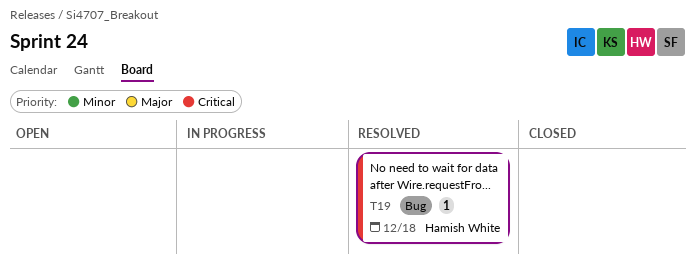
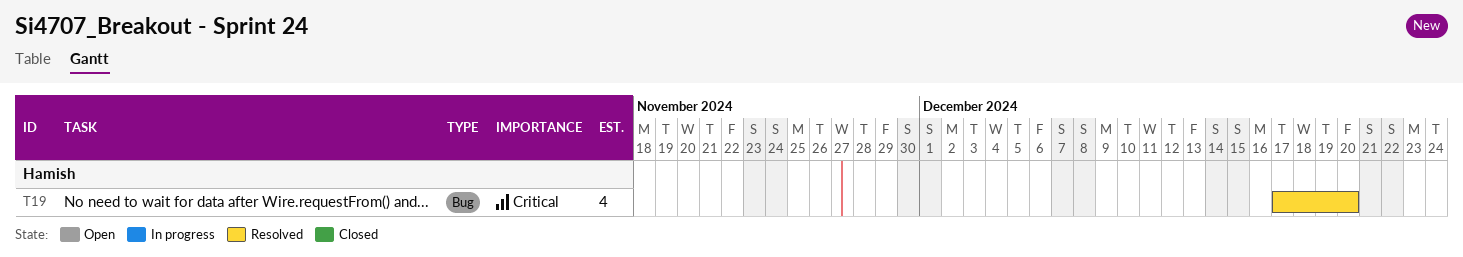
T19, estimate: 1 -> 4
T19, due: Dec 18 -> Dec 20

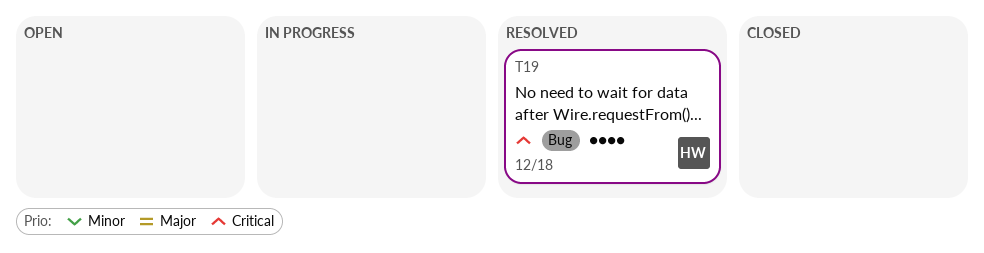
T19, due: Dec 20 -> Dec 18

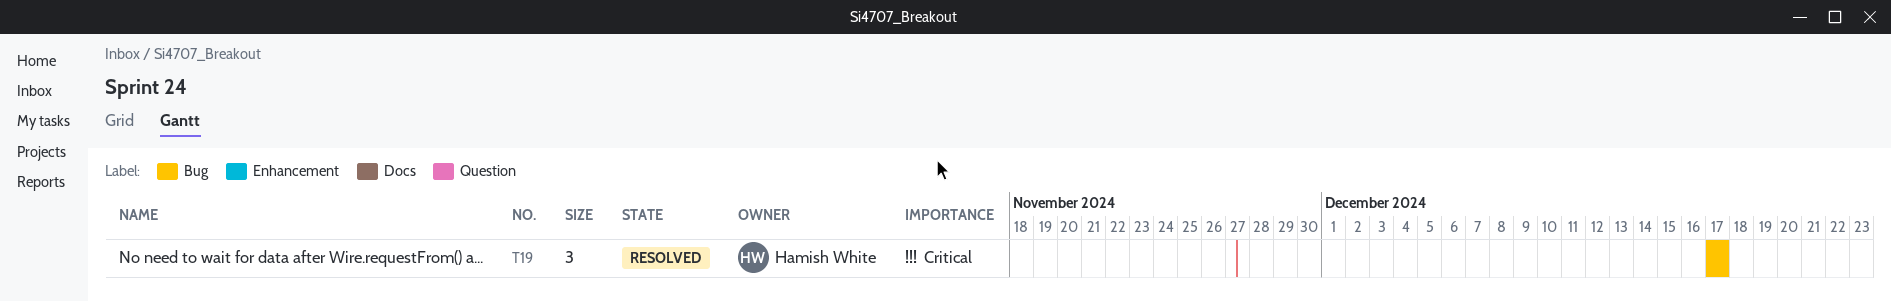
T19, estimate: 4 -> 3
T19, due: Dec 18 -> Dec 17

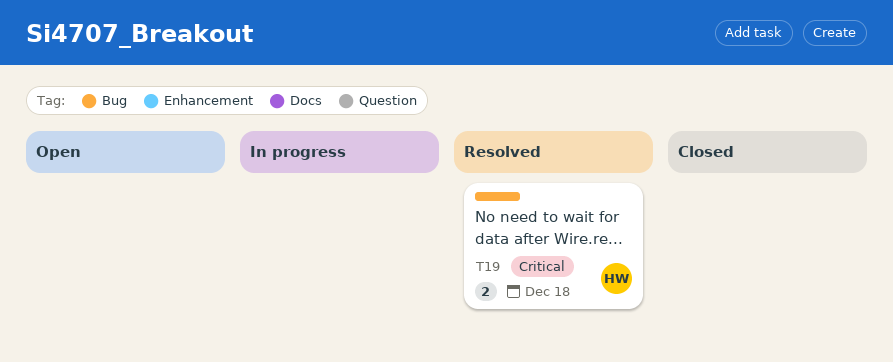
T19, estimate: 3 -> 2
T19, due: Dec 17 -> Dec 18

